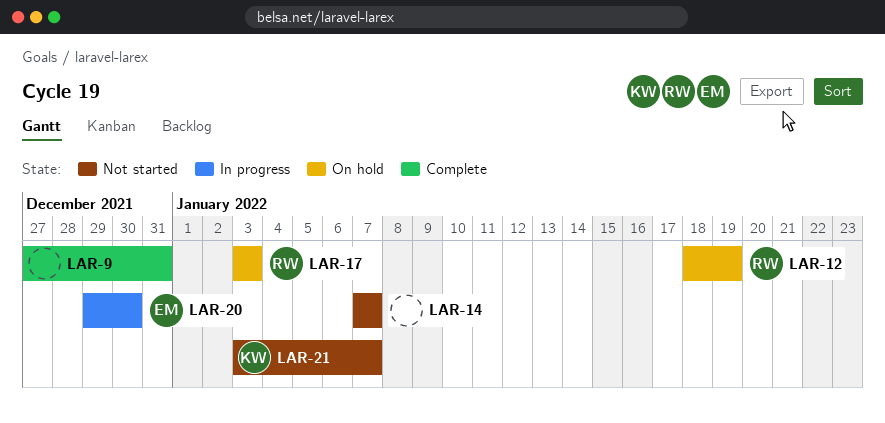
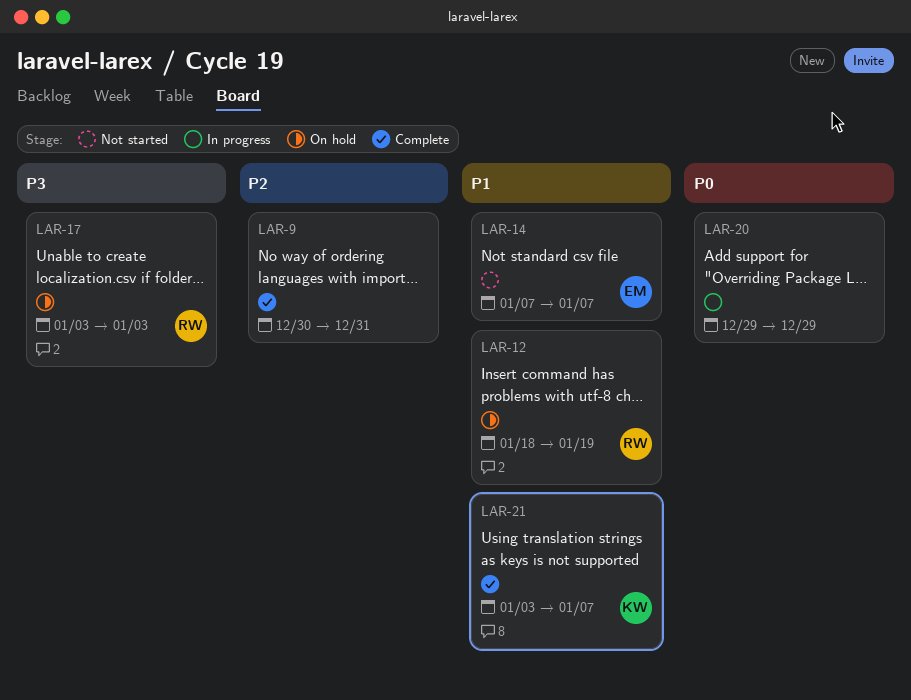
LAR-9, start: Dec 27 -> Dec 30
LAR-14, owner: none -> EM
LAR-20, owner: EM -> none
LAR-20, due: Dec 30 -> Dec 29
LAR-21, status: Not started -> Complete

